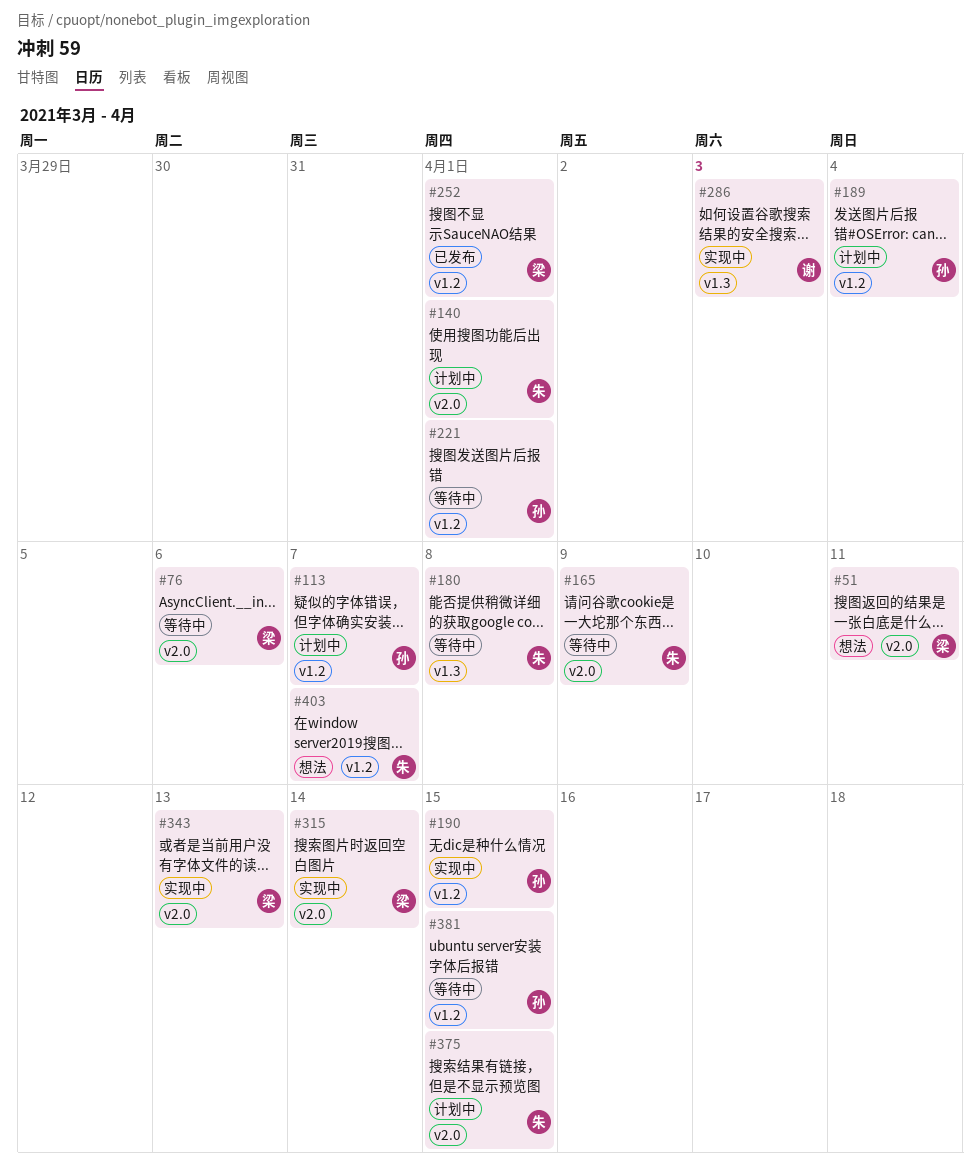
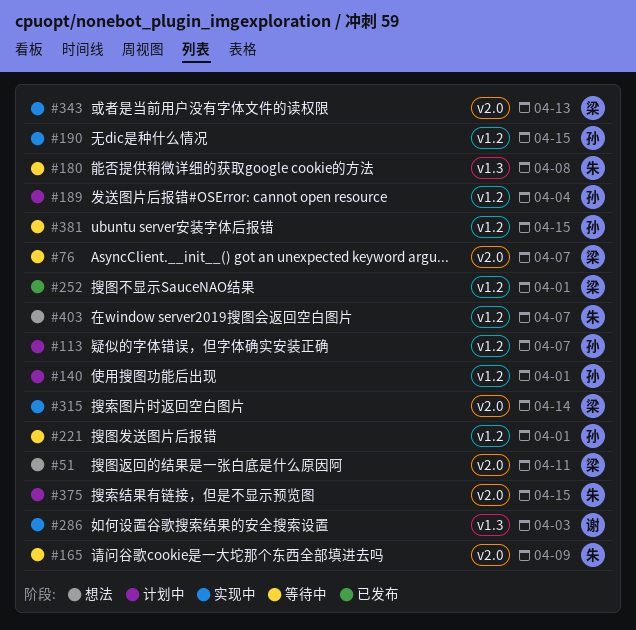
#76, due: Apr 6 -> Apr 7
#140, owner: 朱 -> 孙
#140, label: v2.0 -> v1.2

